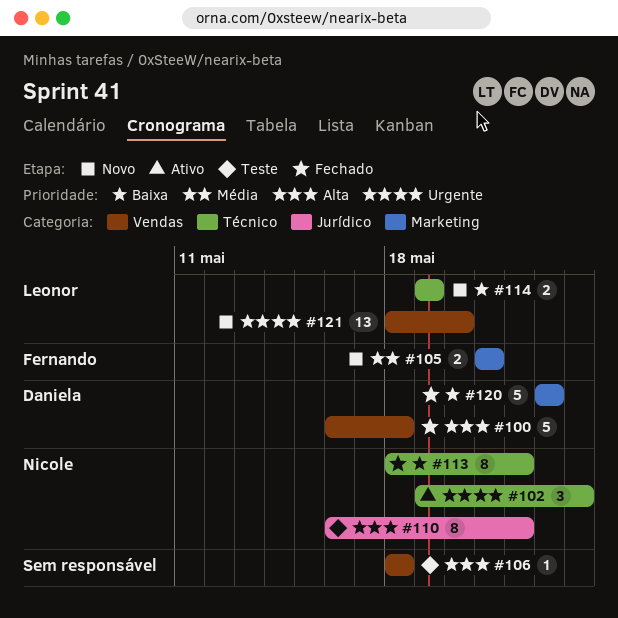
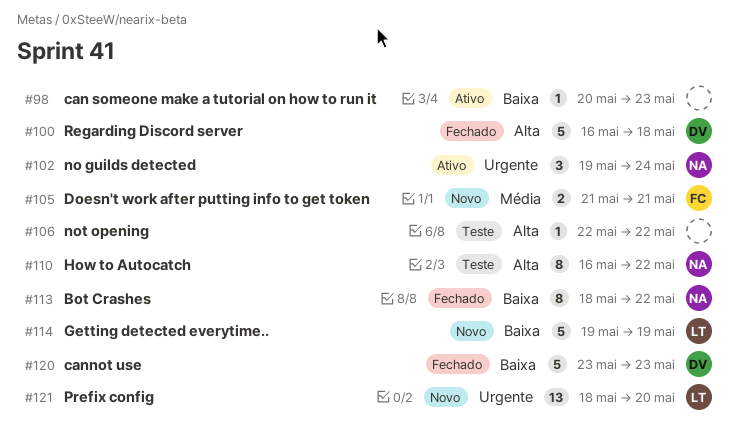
#98: none -> present
#106, start: May 18 -> May 22
#106, due: May 18 -> May 22
#114, estimate: 2 -> 5

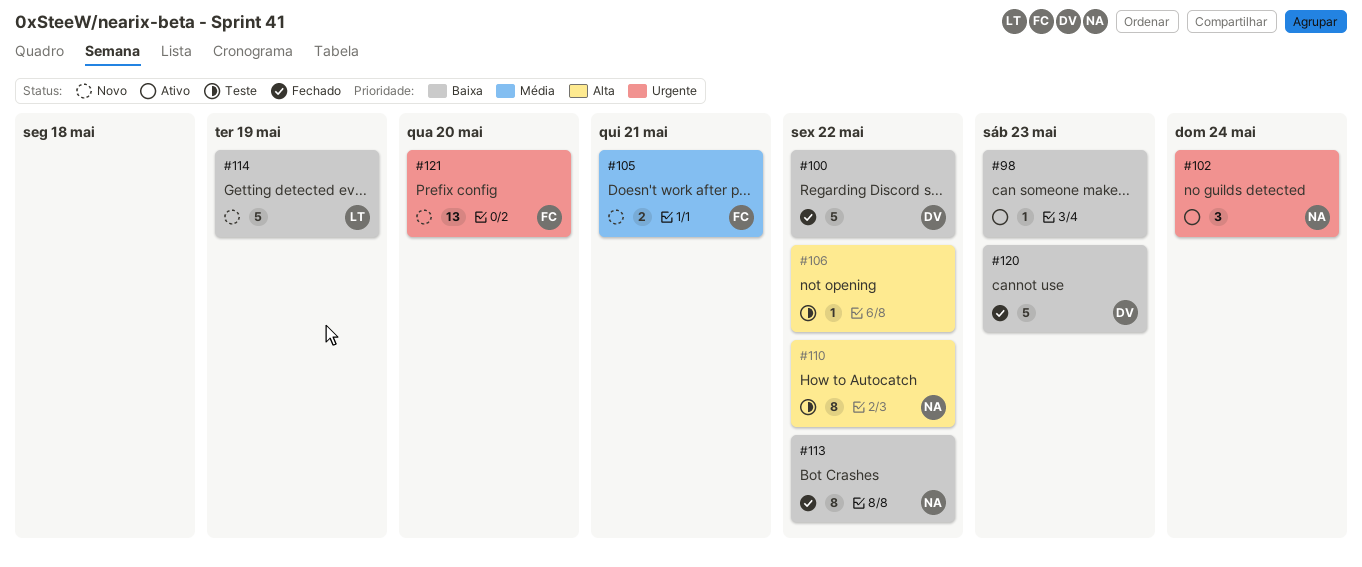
#100, priority: Alta -> Baixa
#100, due: May 18 -> May 22
#121, owner: LT -> FC

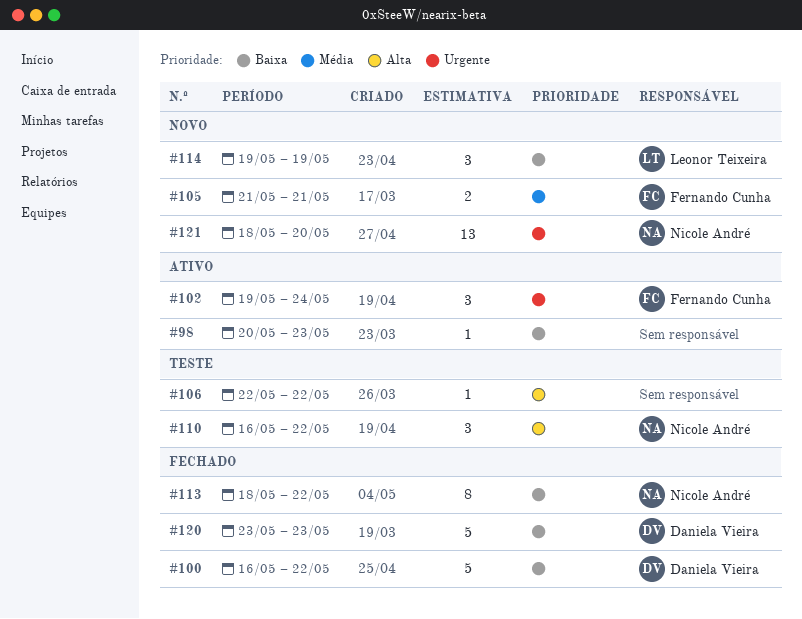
#102, owner: Nicole André -> Fernando Cunha
#110, estimate: 8 -> 3
#114, estimate: 5 -> 3
#121, owner: Fernando Cunha -> Nicole André

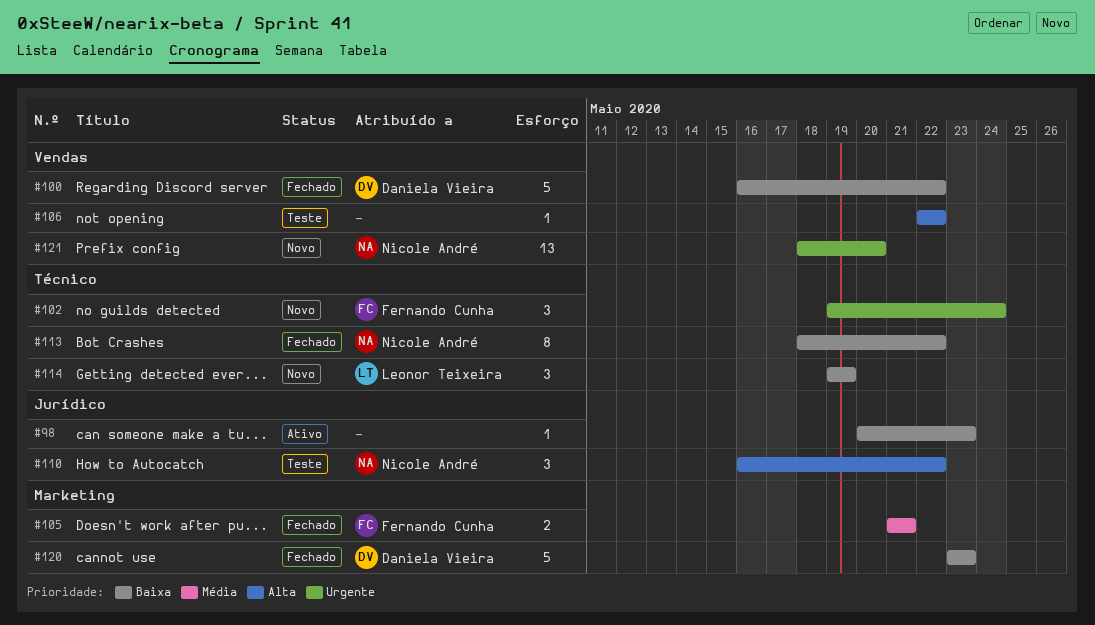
#102, status: Ativo -> Novo
#105, status: Novo -> Fechado

